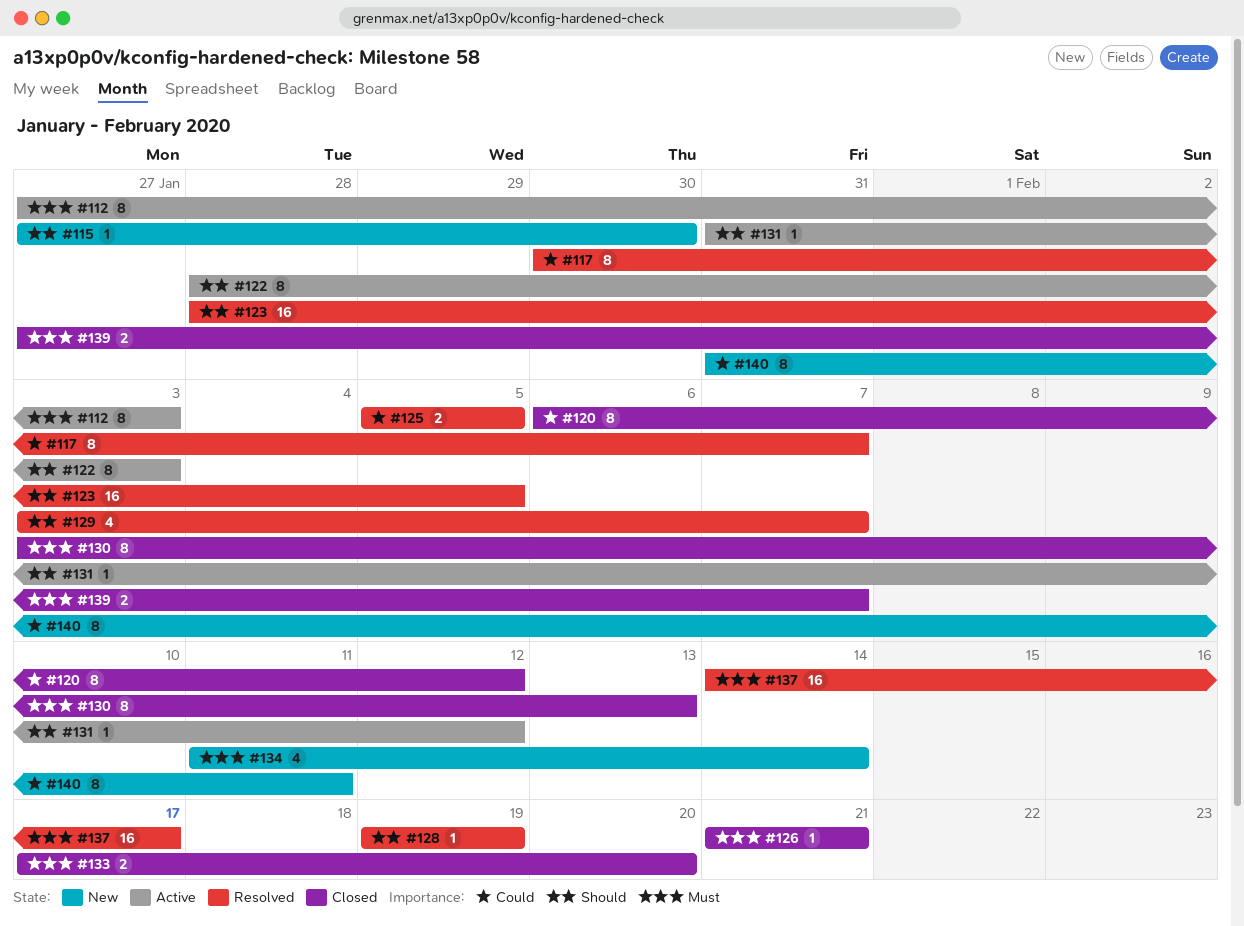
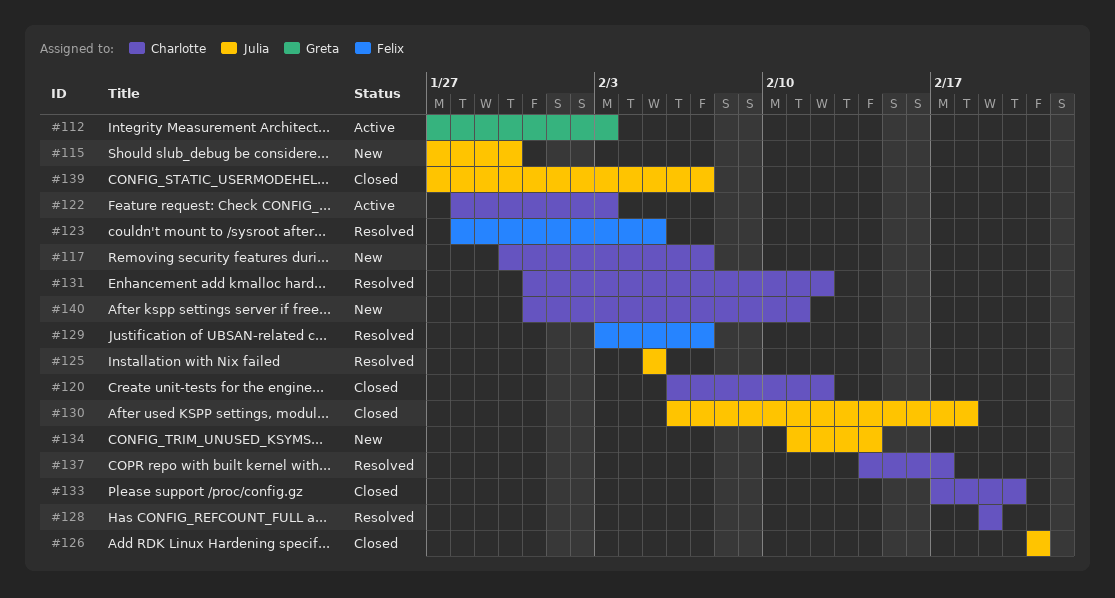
#117, status: Resolved -> New
#130, start: Feb 3 -> Feb 6
#130, due: Feb 13 -> Feb 18
#131, status: Active -> Resolved

